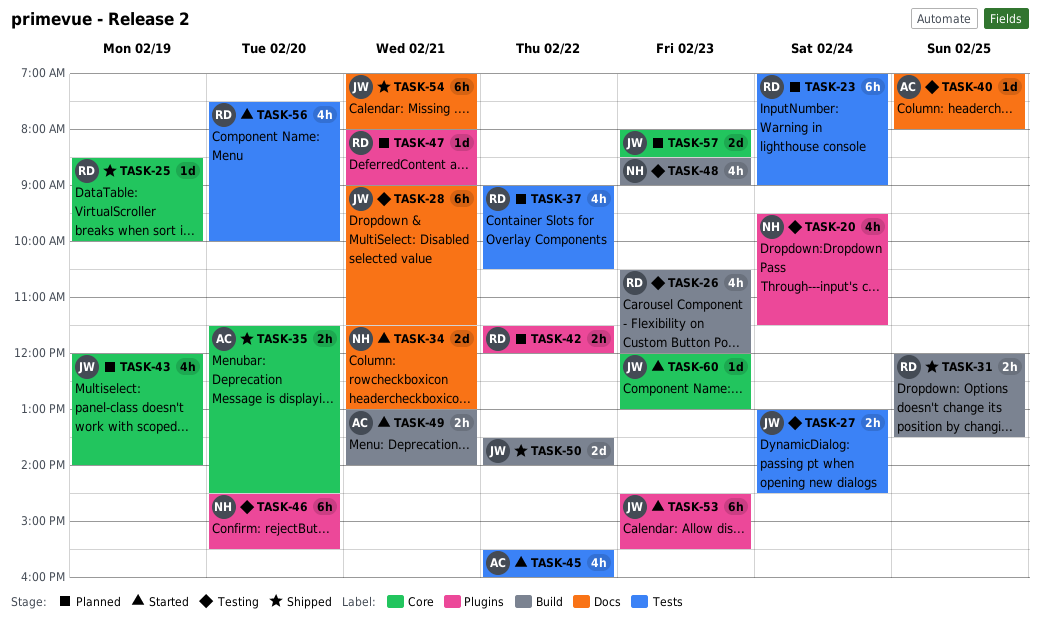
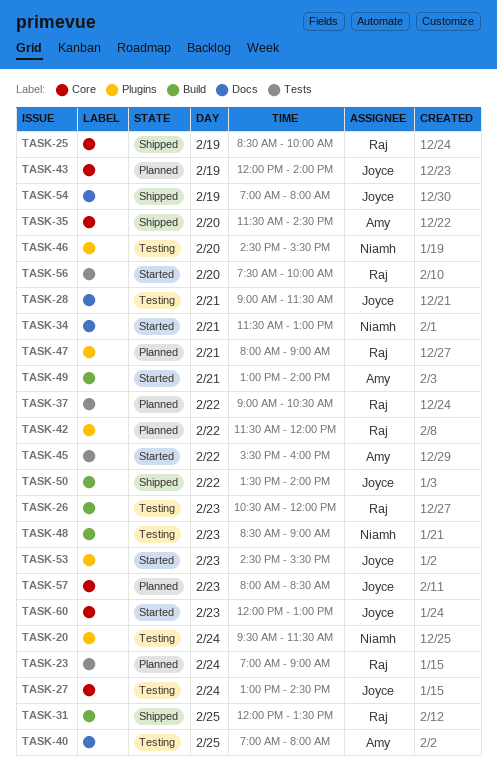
TASK-27, label: Tests -> Core
TASK-54, day: Feb 21 -> Feb 19

